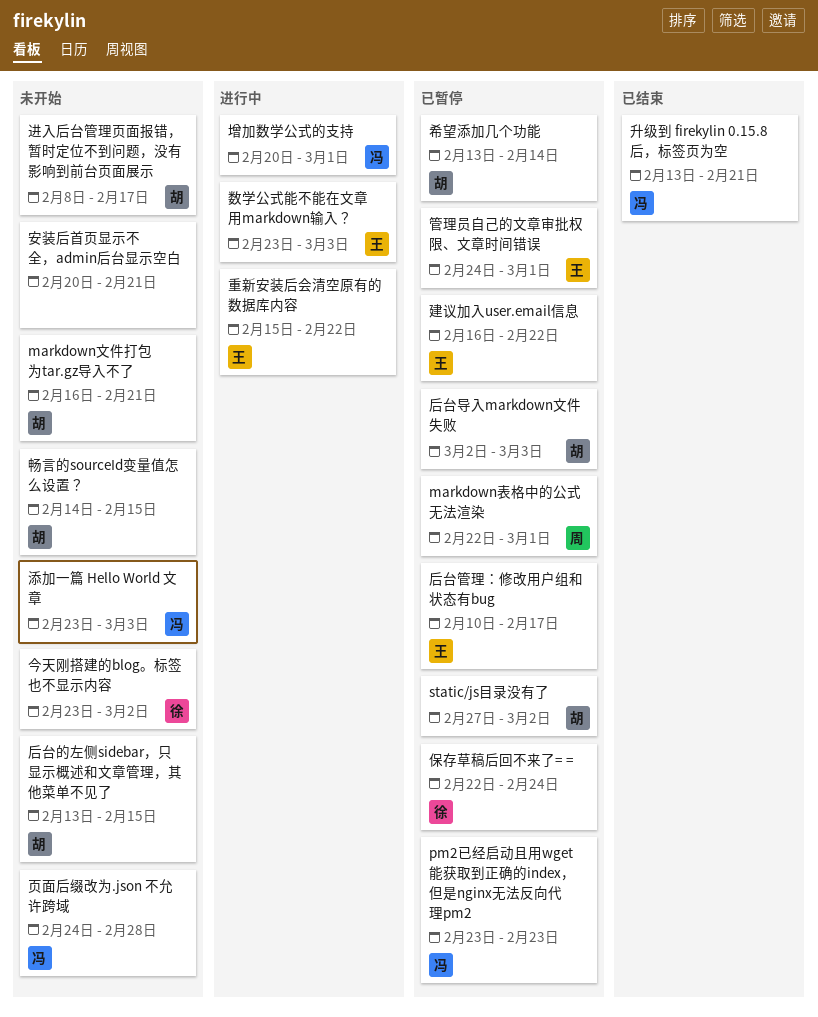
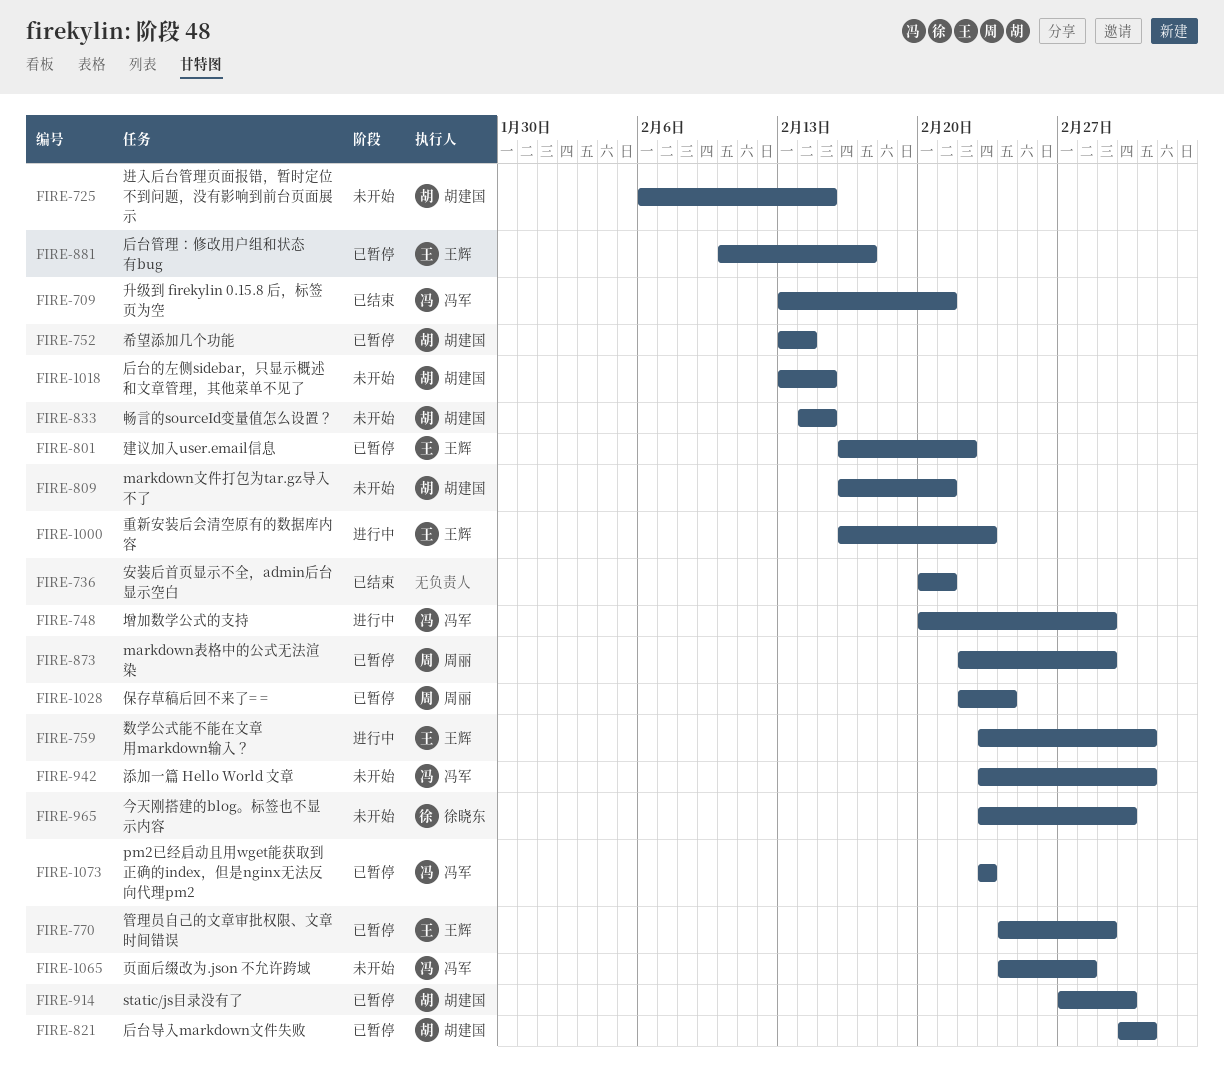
保存草稿后回不来了= =, owner: 徐晓东 -> 周丽
安装后首页显示不全，admin后台显示空白, status: 未开始 -> 已结束
进入后台管理页面报错，暂时定位不到问题，没有影响到前台页面展示, start: Feb 8 -> Feb 6
进入后台管理页面报错，暂时定位不到问题，没有影响到前台页面展示, due: Feb 17 -> Feb 15
重新安装后会清空原有的数据库内容, start: Feb 15 -> Feb 16
重新安装后会清空原有的数据库内容, due: Feb 22 -> Feb 23

